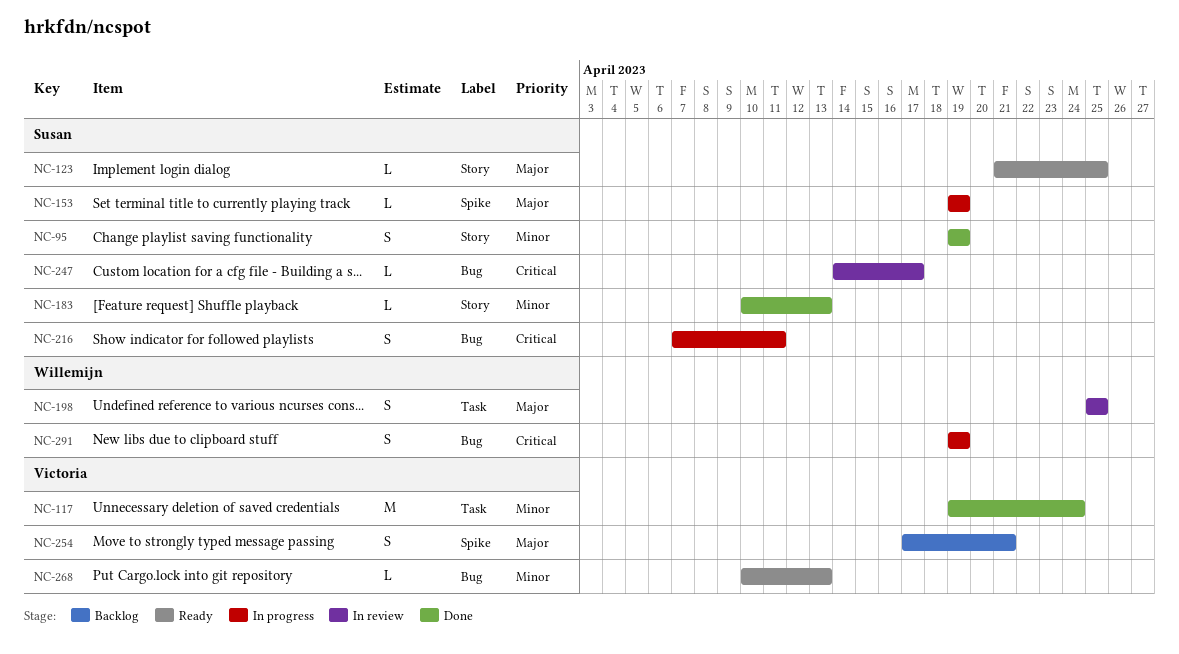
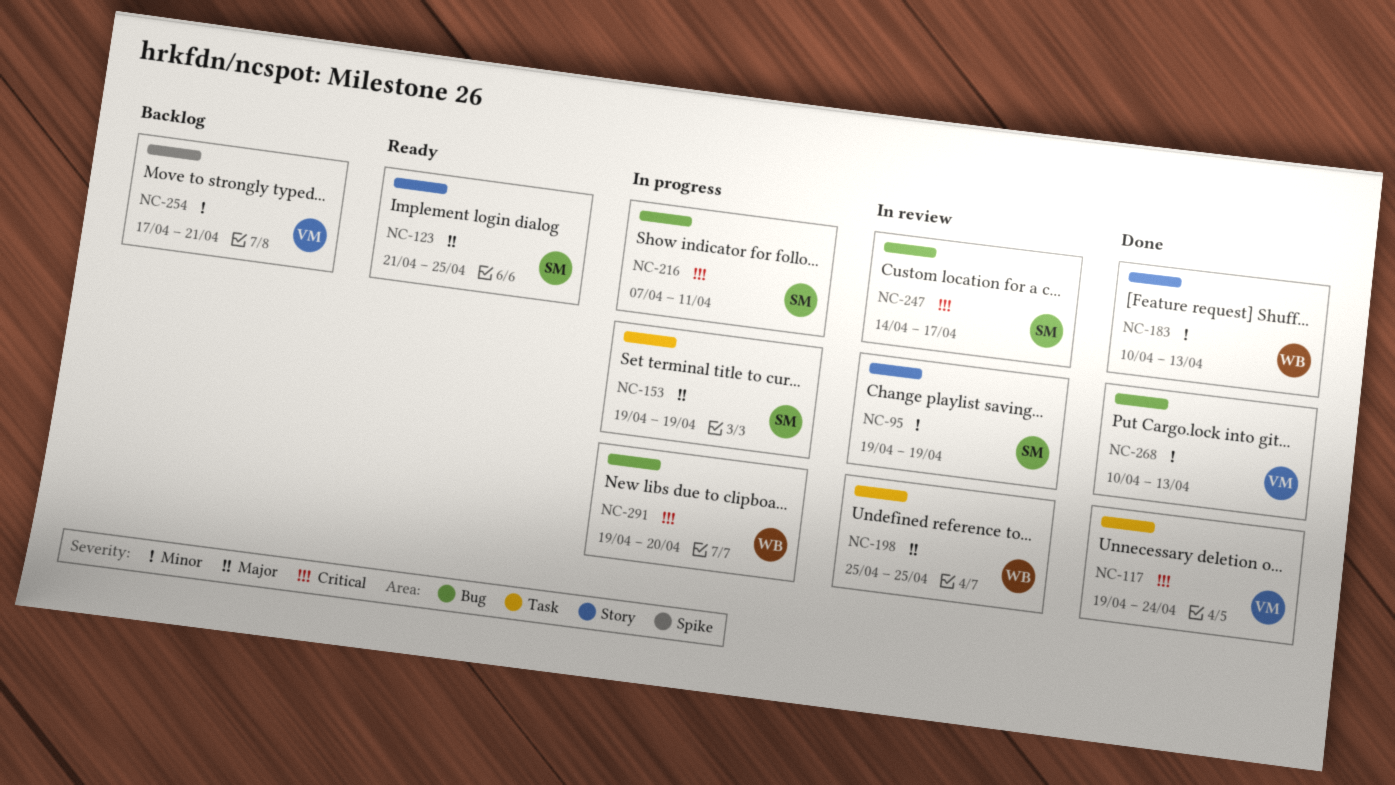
NC-95, status: Done -> In review
NC-117, priority: Minor -> Critical
NC-153, label: Spike -> Task
NC-183, owner: Susan -> Willemijn
NC-254, priority: Major -> Minor
NC-268, status: Ready -> Done
NC-291, due: Apr 19 -> Apr 20

